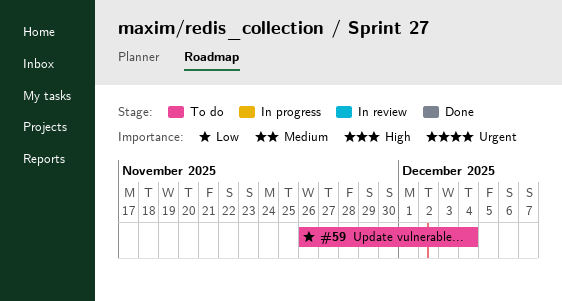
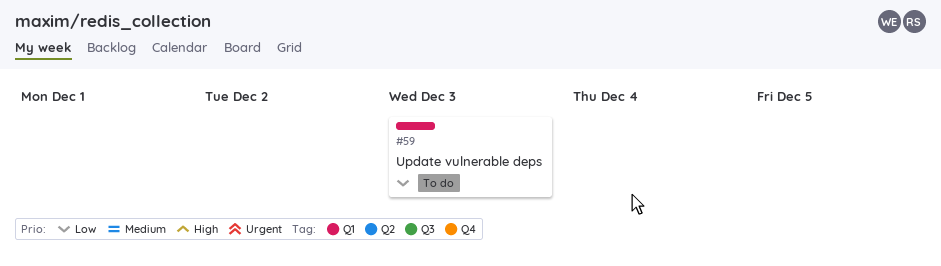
#59, due: Dec 4 -> Dec 3

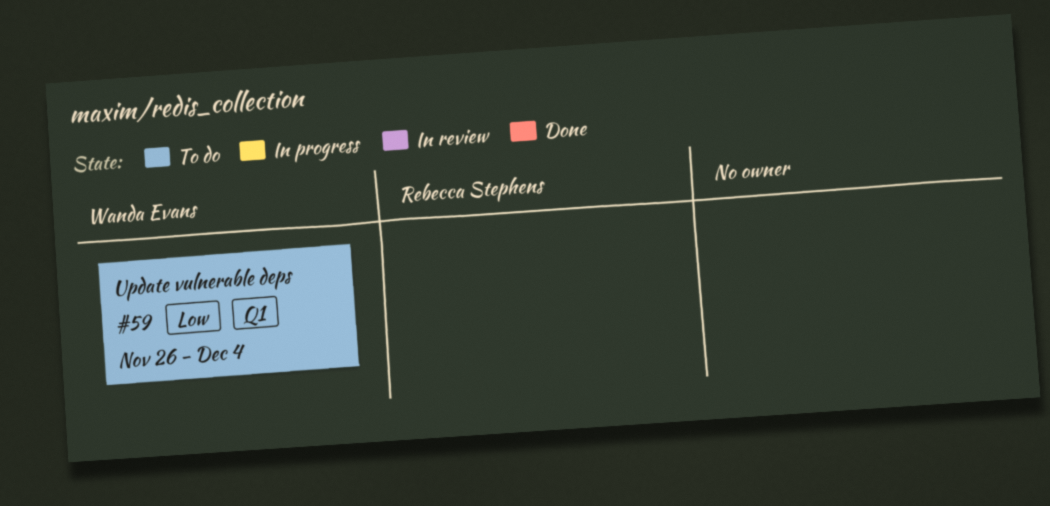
#59, due: Dec 3 -> Dec 4

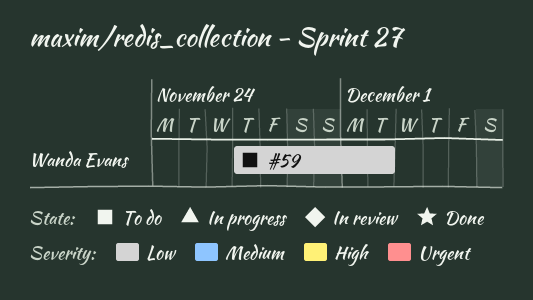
#59, start: Nov 26 -> Nov 27
#59, due: Dec 4 -> Dec 2

